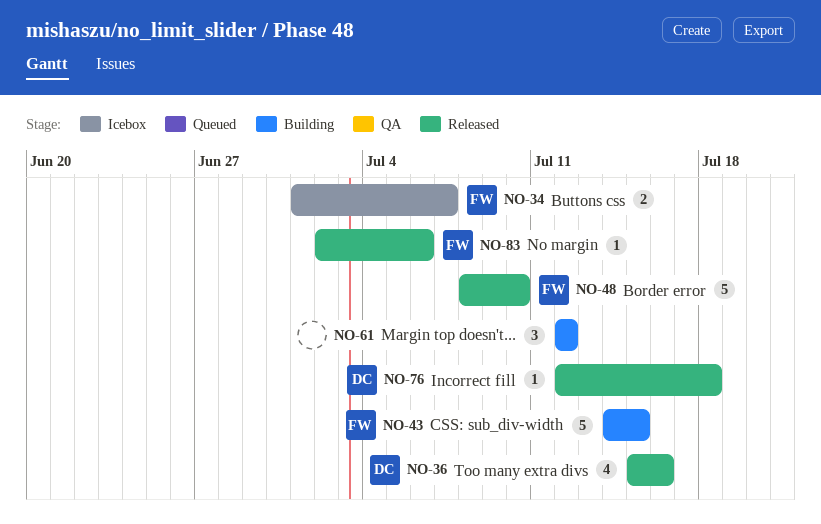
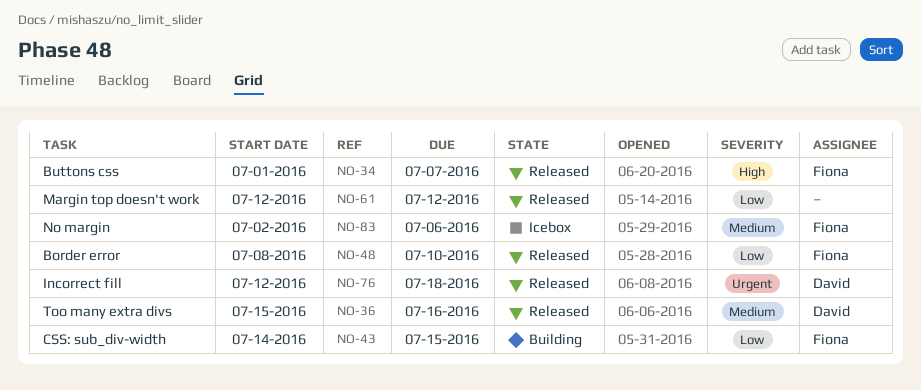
NO-34, status: Icebox -> Released
NO-61, status: Building -> Released
NO-83, status: Released -> Icebox

